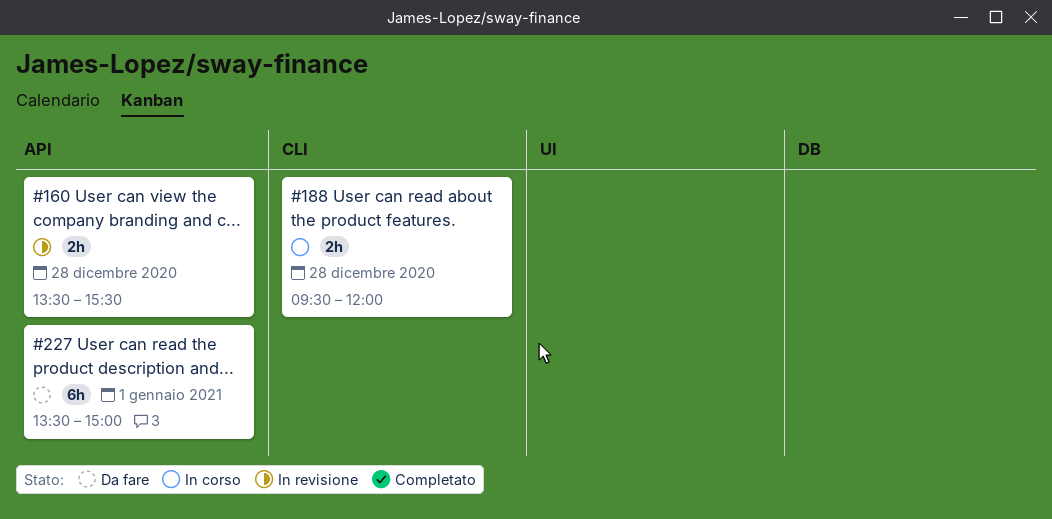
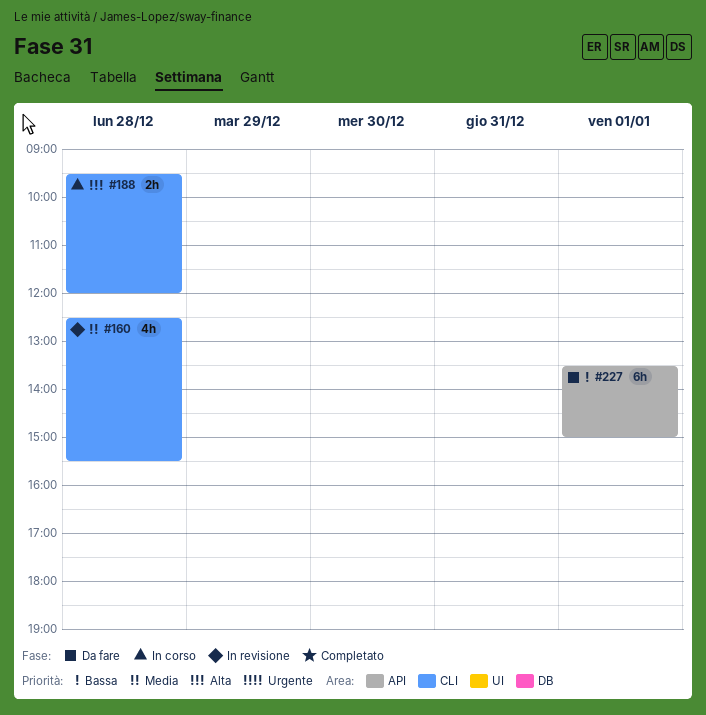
#160, label: API -> CLI
#160, estimate: 2h -> 4h
#160, begins: 13:30 -> 12:30

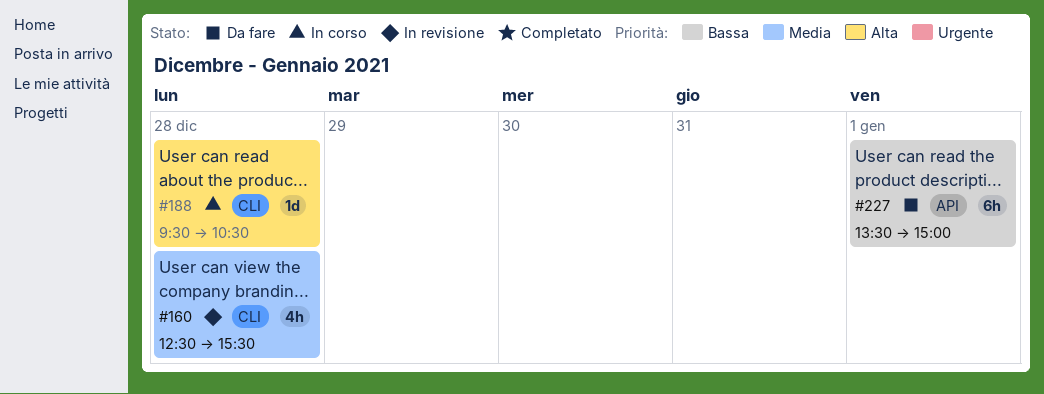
#188, estimate: 2h -> 1d
#188, ends: 12:00 -> 10:30

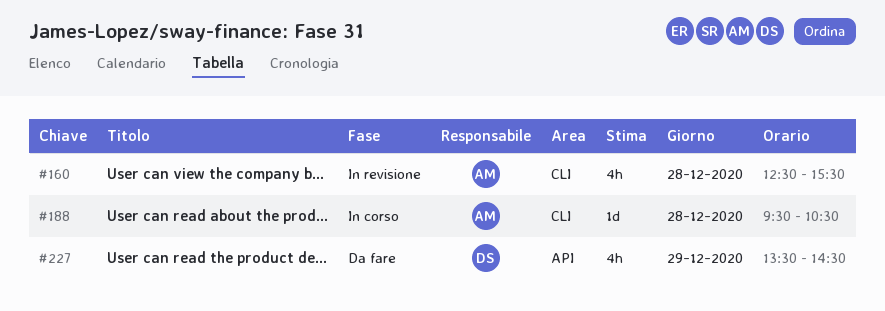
#227, estimate: 6h -> 4h
#227, day: Jan 1 -> Dec 29
#227, ends: 15:00 -> 14:30

